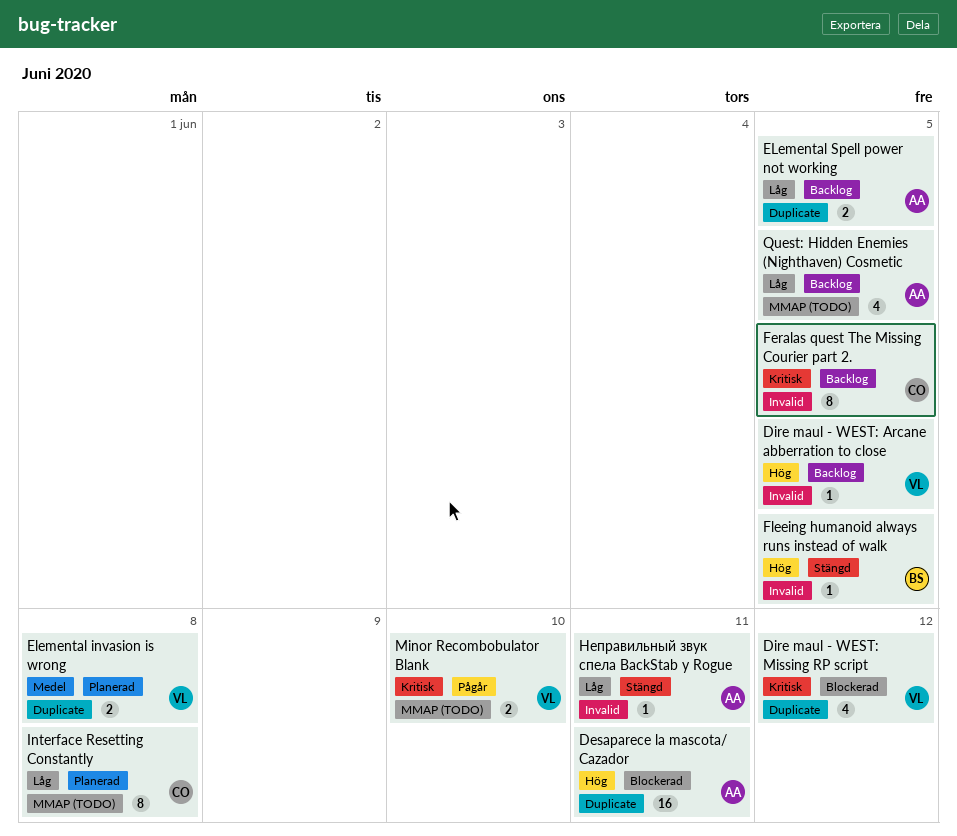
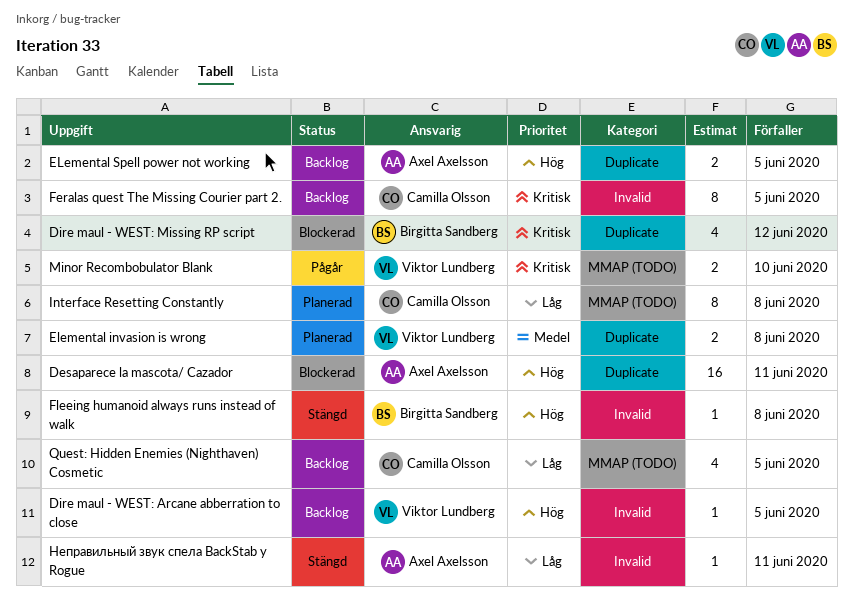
Dire maul - WEST: Missing RP script, owner: Viktor Lundberg -> Birgitta Sandberg
ELemental Spell power not working, priority: Låg -> Hög
Fleeing humanoid always runs instead of walk, due: Jun 5 -> Jun 8
Quest: Hidden Enemies (Nighthaven) Cosmetic, owner: Axel Axelsson -> Camilla Olsson

